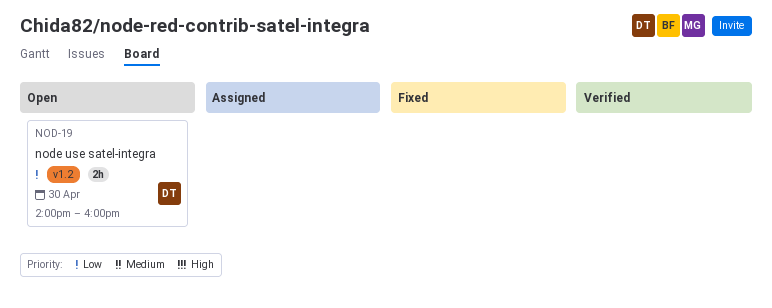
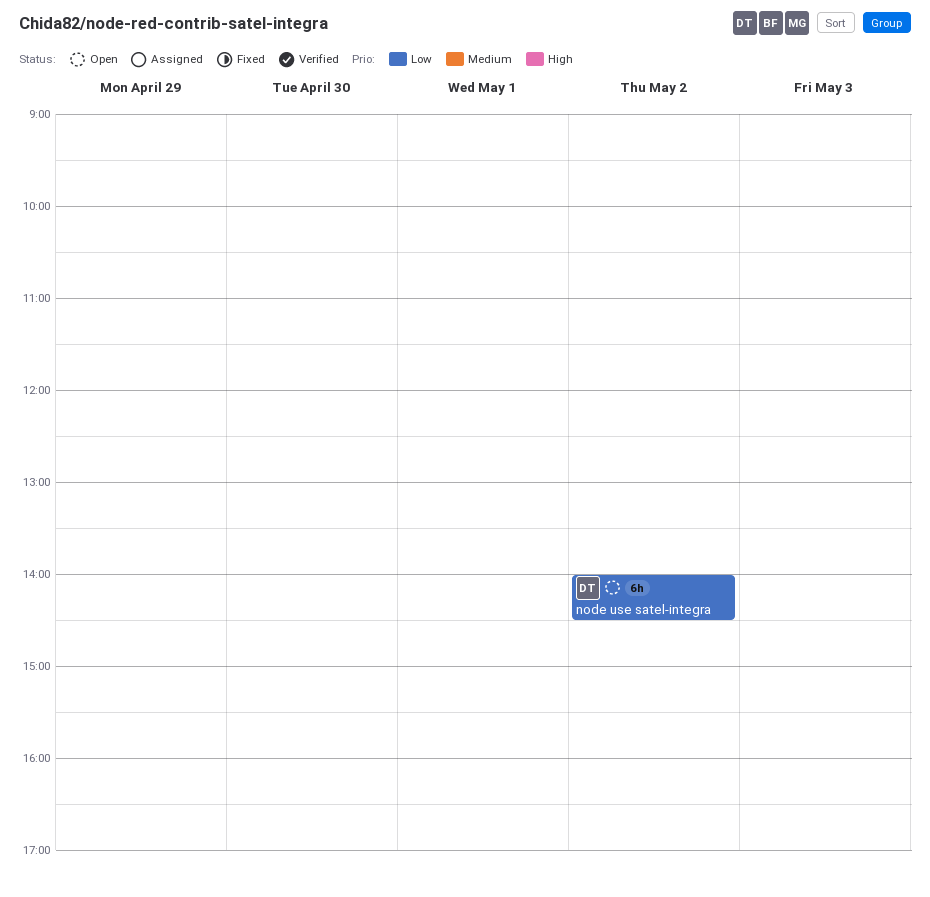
node use satel-integra, estimate: 2h -> 6h
node use satel-integra, day: Apr 30 -> May 2
node use satel-integra, ends: 16:00 -> 14:30

